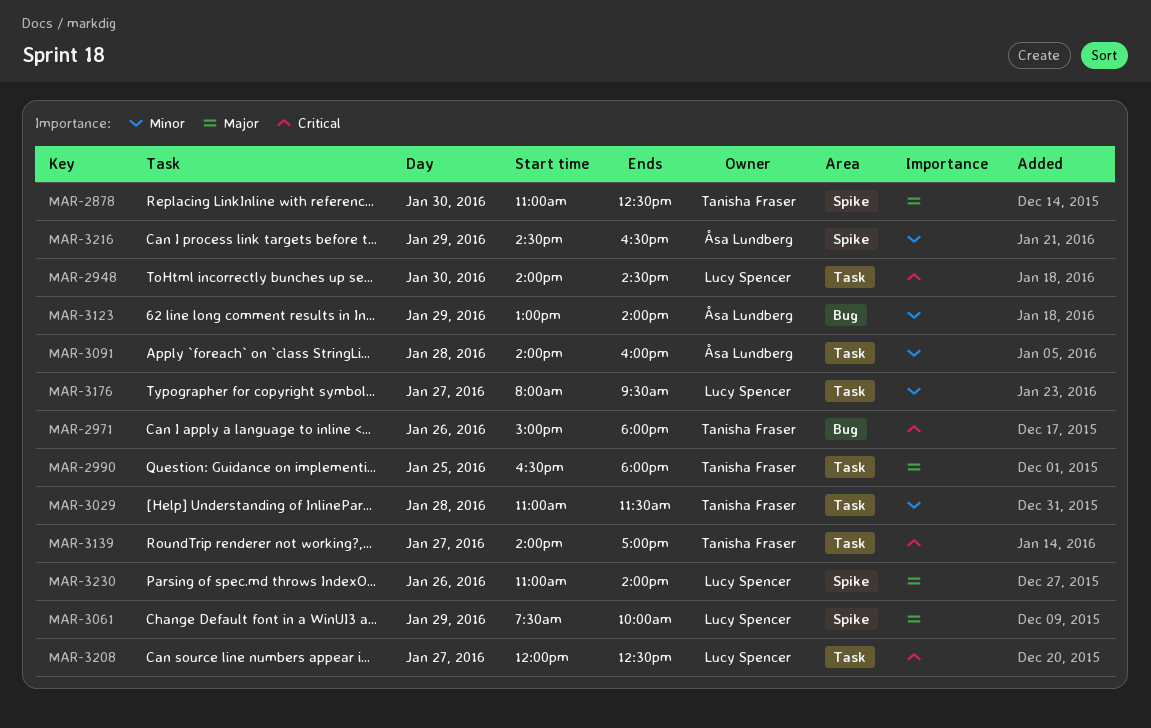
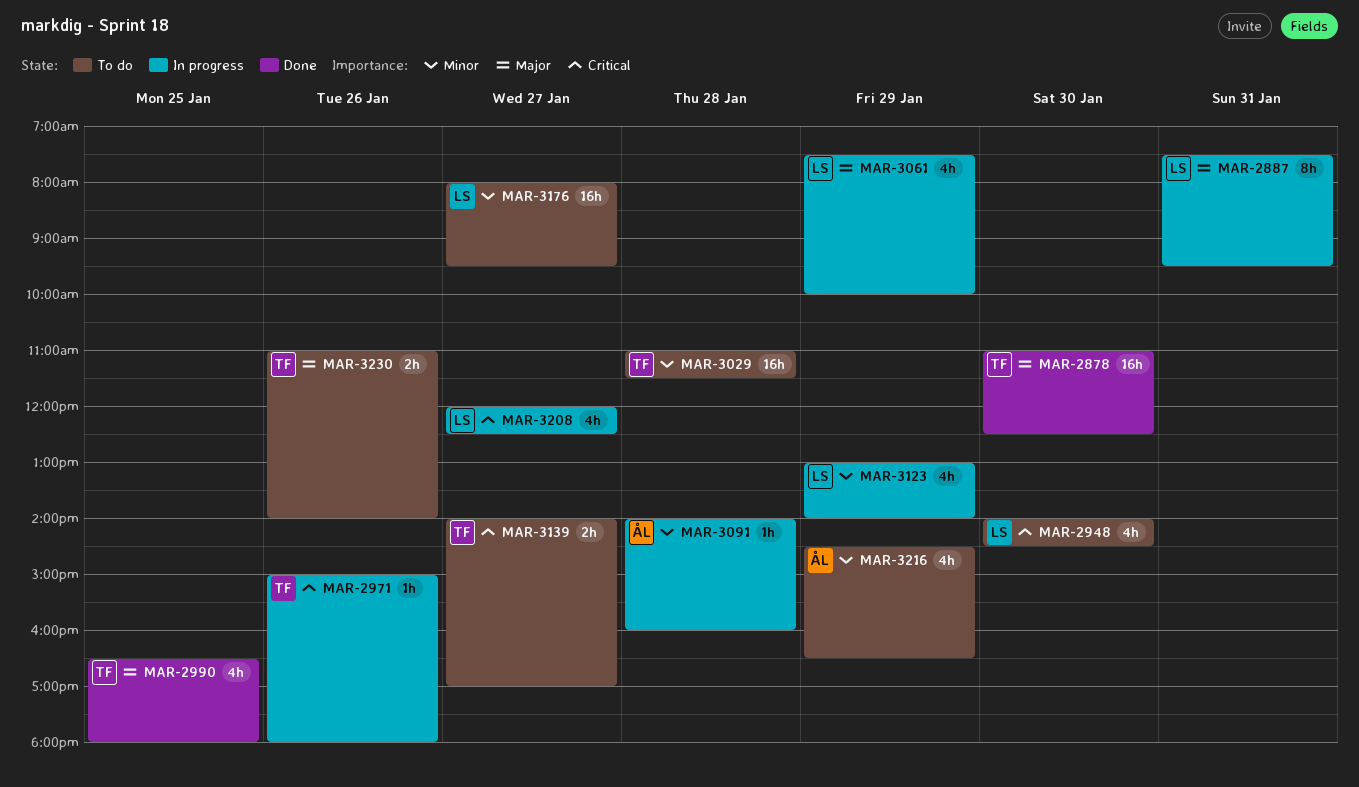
MAR-2887: none -> present
MAR-3123, owner: Åsa Lundberg -> Lucy Spencer
MAR-3230, owner: Lucy Spencer -> Tanisha Fraser

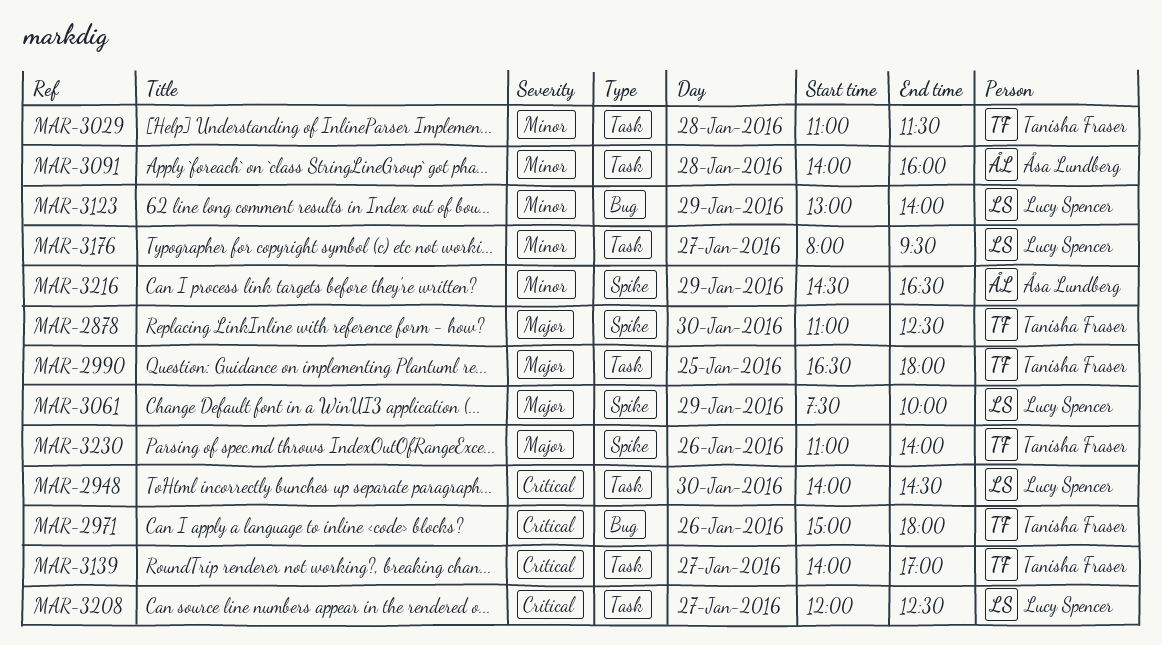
MAR-2887: present -> none

